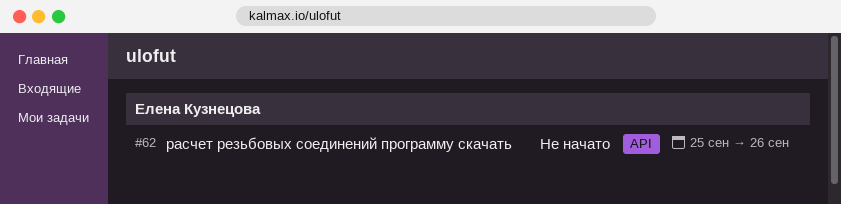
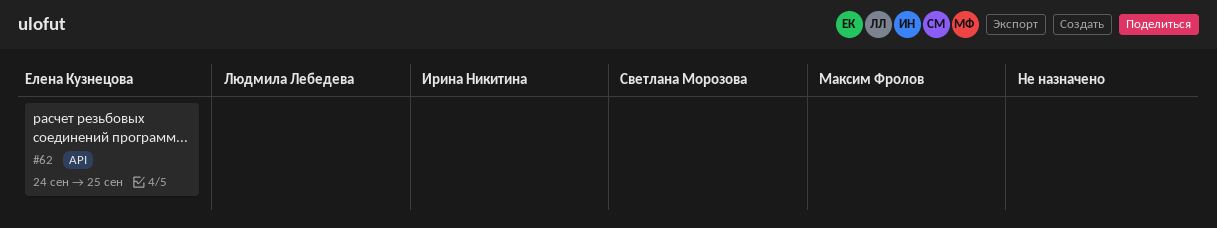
#62, start: Sep 25 -> Sep 24
#62, due: Sep 26 -> Sep 25

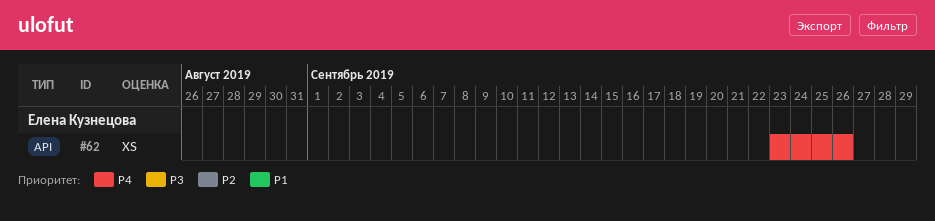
#62, start: Sep 24 -> Sep 23
#62, due: Sep 25 -> Sep 26

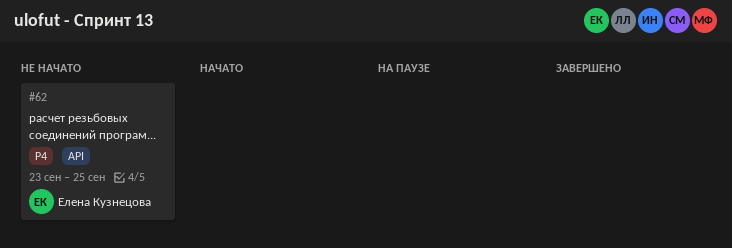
#62, due: Sep 26 -> Sep 25

